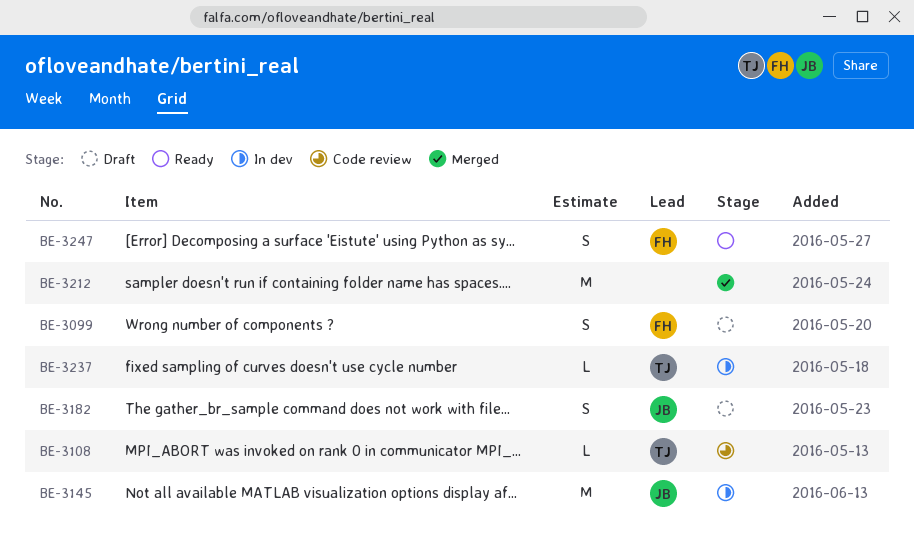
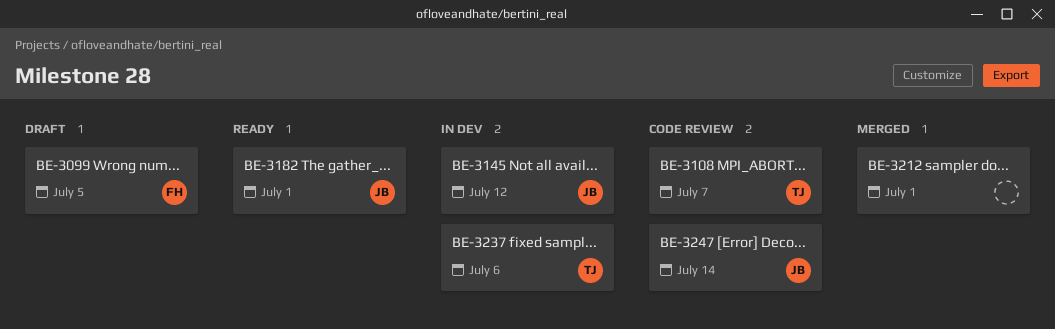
BE-3182, status: Draft -> Ready
BE-3247, status: Ready -> Code review
BE-3247, owner: FH -> JB

